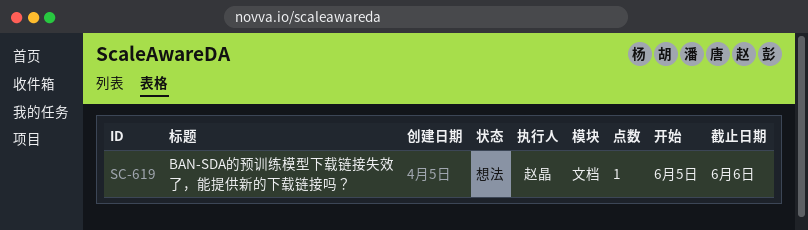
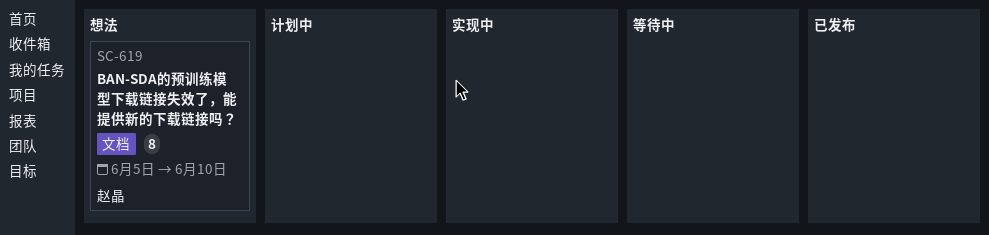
SC-619, estimate: 1 -> 8
SC-619, due: Jun 6 -> Jun 10

